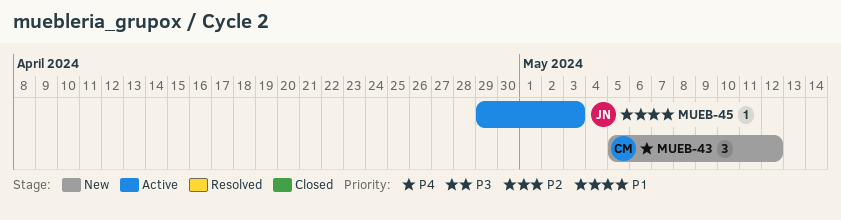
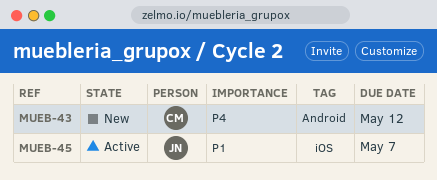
MUEB-45, due: May 3 -> May 7

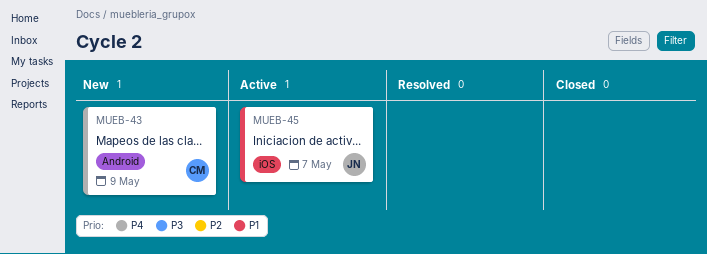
MUEB-43, due: May 12 -> May 9

